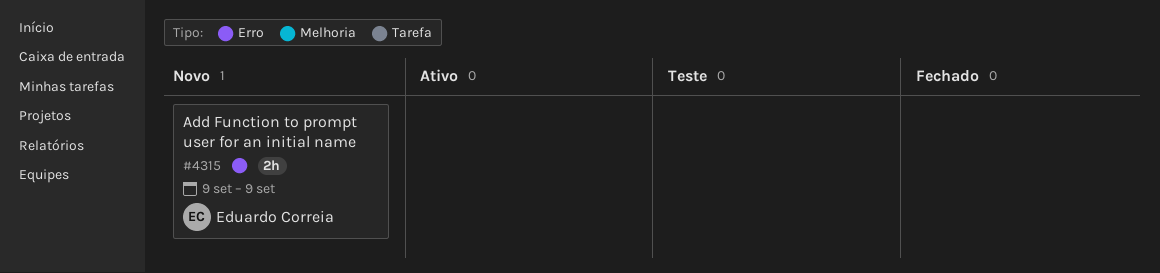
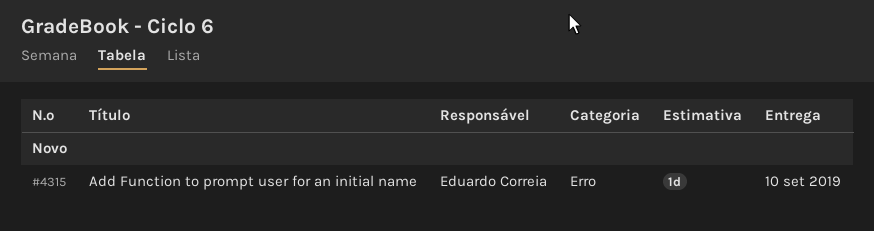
#4315, estimate: 2h -> 1d
#4315, due: Sep 9 -> Sep 10

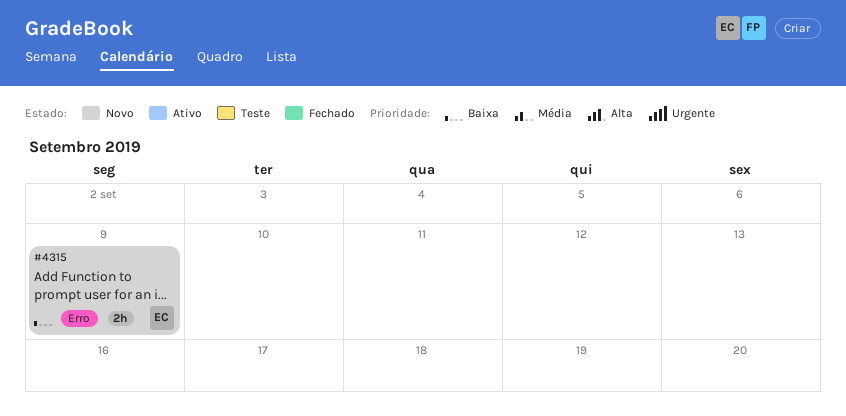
#4315, estimate: 1d -> 2h
#4315, due: Sep 10 -> Sep 9

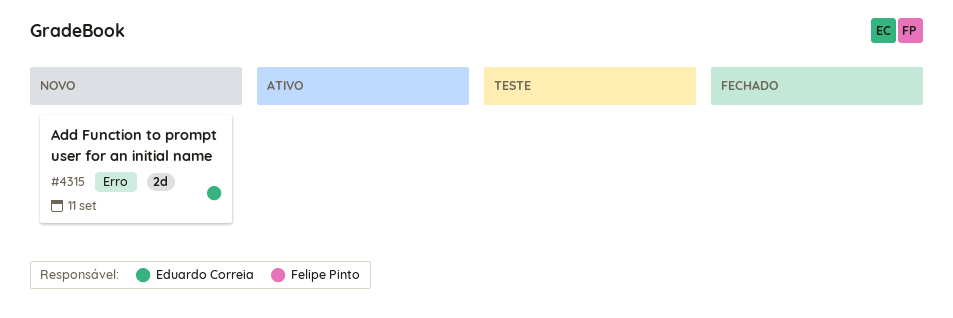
#4315, estimate: 2h -> 2d
#4315, due: Sep 9 -> Sep 11

